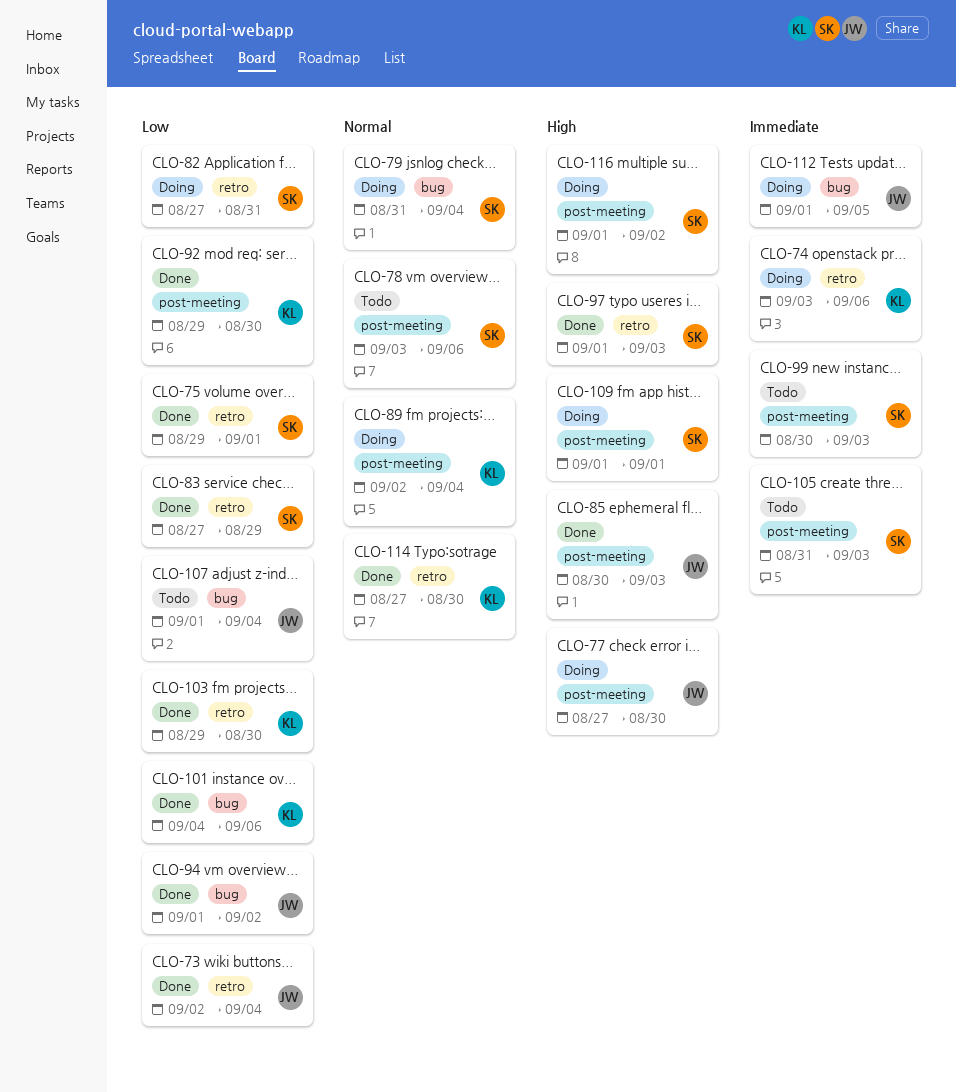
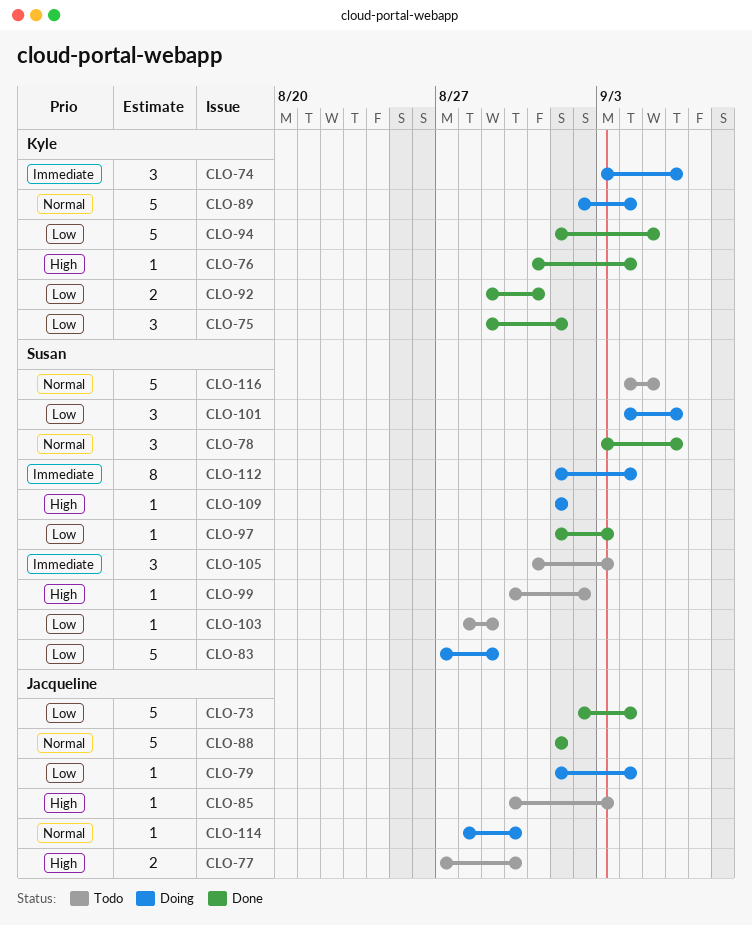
CLO-75, owner: Susan -> Kyle
CLO-76: none -> present
CLO-77, status: Doing -> Todo
CLO-78, status: Todo -> Done
CLO-79, owner: Susan -> Jacqueline
CLO-79, priority: Normal -> Low
CLO-79, start: Aug 31 -> Sep 1
CLO-82: present -> none
CLO-83, status: Done -> Doing
CLO-85, status: Done -> Todo
CLO-88: none -> present
CLO-92, due: Aug 30 -> Aug 31
CLO-94, owner: Jacqueline -> Kyle
CLO-94, due: Sep 2 -> Sep 5
CLO-97, priority: High -> Low
CLO-99, priority: Immediate -> High
CLO-99, due: Sep 3 -> Sep 2
CLO-101, status: Done -> Doing
CLO-101, owner: Kyle -> Susan
CLO-103, status: Done -> Todo
CLO-103, owner: Kyle -> Susan
CLO-103, start: Aug 29 -> Aug 28
CLO-103, due: Aug 30 -> Aug 29
CLO-107: present -> none
CLO-112, owner: Jacqueline -> Susan
CLO-112, due: Sep 5 -> Sep 4
CLO-114, status: Done -> Doing
CLO-114, owner: Kyle -> Jacqueline
CLO-114, start: Aug 27 -> Aug 28
CLO-116, status: Doing -> Todo
CLO-116, priority: High -> Normal
CLO-116, start: Sep 1 -> Sep 4
CLO-116, due: Sep 2 -> Sep 5

